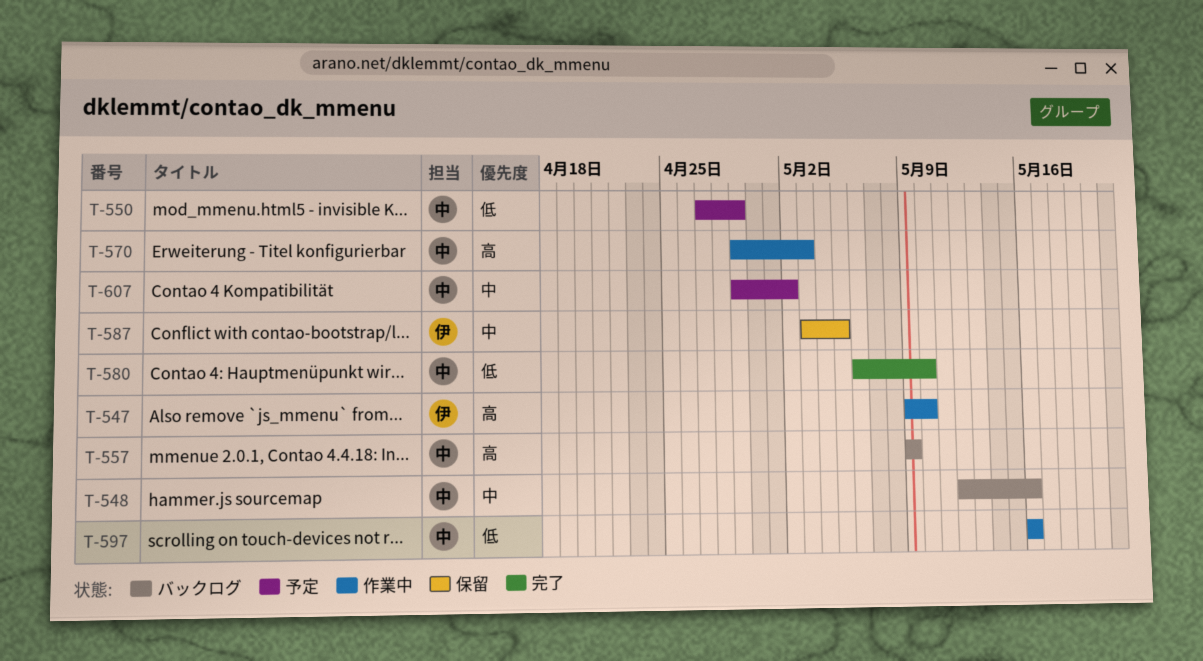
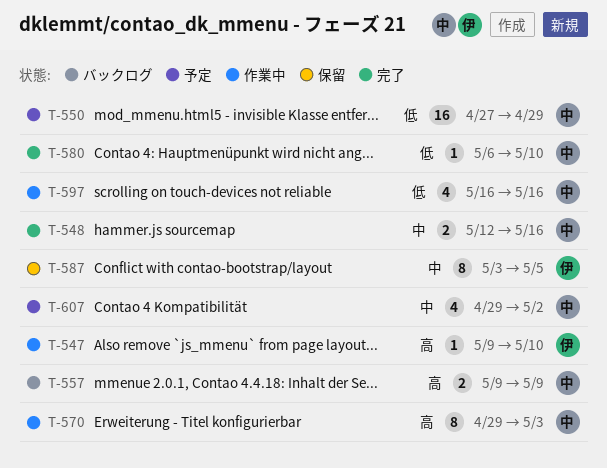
T-548, status: バックログ -> 完了

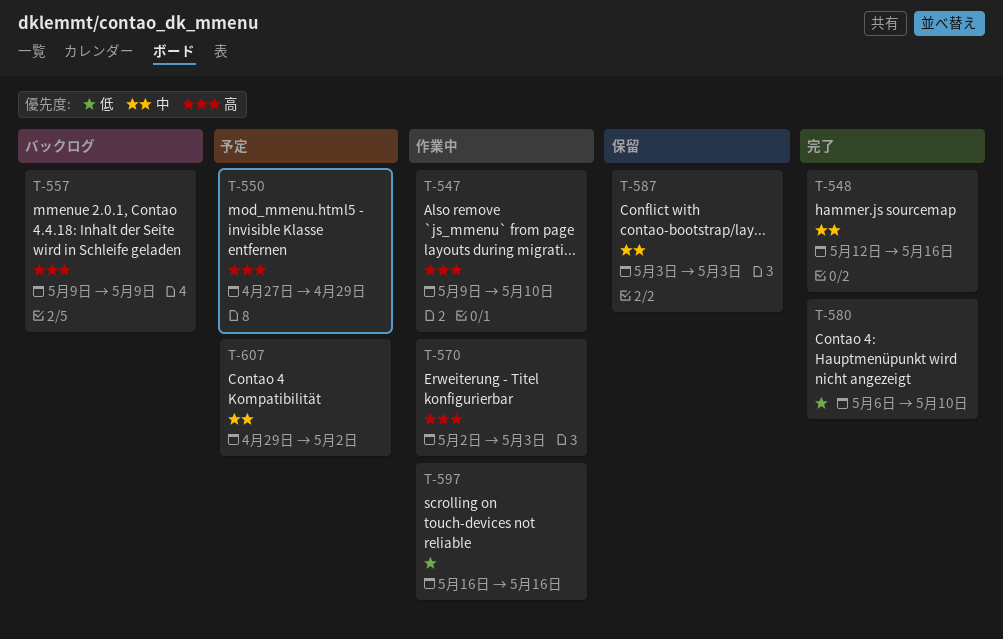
T-550, priority: 低 -> 高
T-570, start: Apr 29 -> May 2
T-587, due: May 5 -> May 3

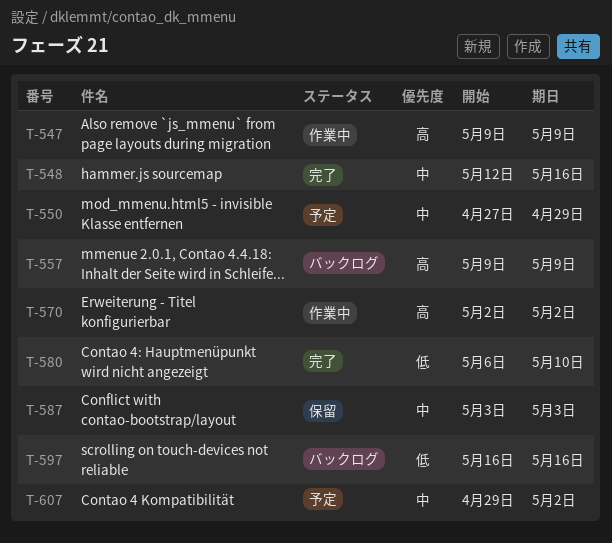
T-547, due: May 10 -> May 9
T-550, priority: 高 -> 中
T-570, due: May 3 -> May 2
T-597, status: 作業中 -> バックログ

